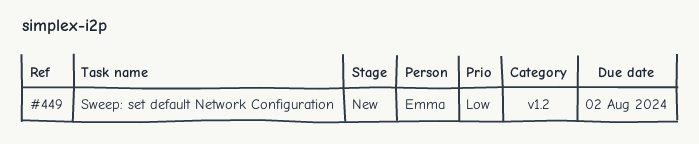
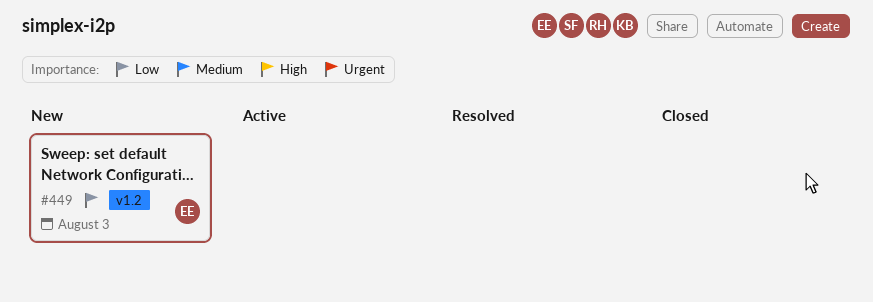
#449, due: Aug 2 -> Aug 3

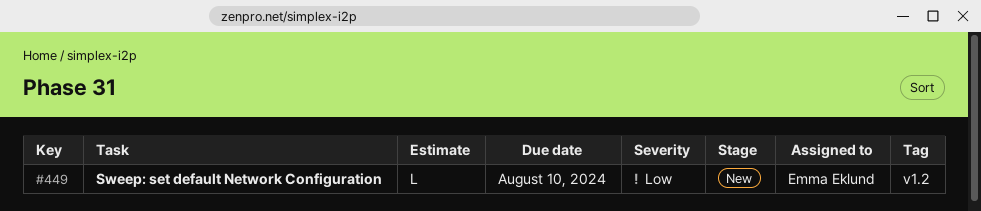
#449, due: Aug 3 -> Aug 10

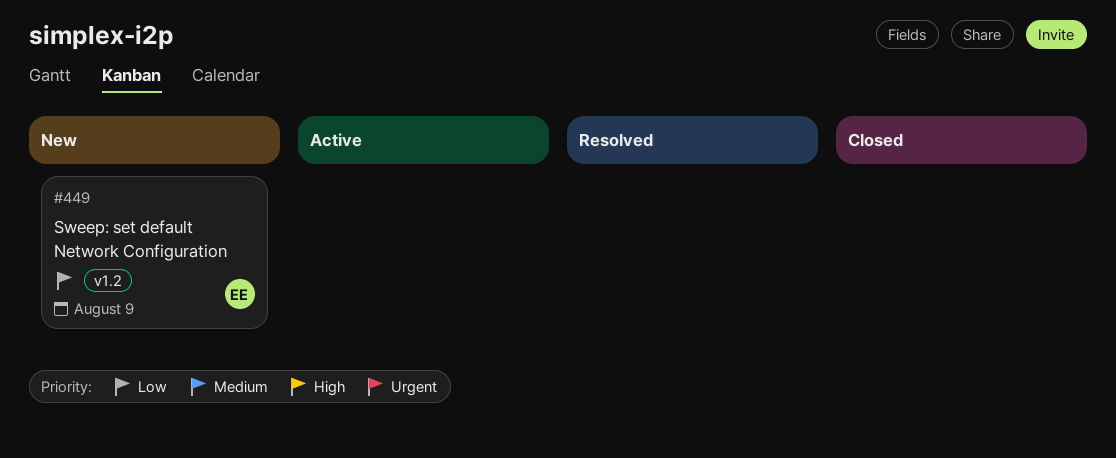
#449, due: Aug 10 -> Aug 9

